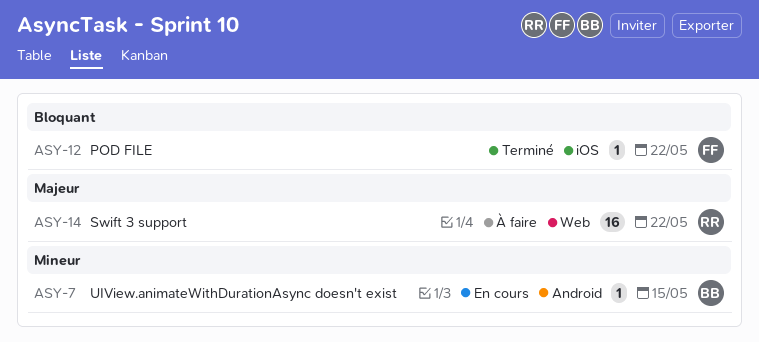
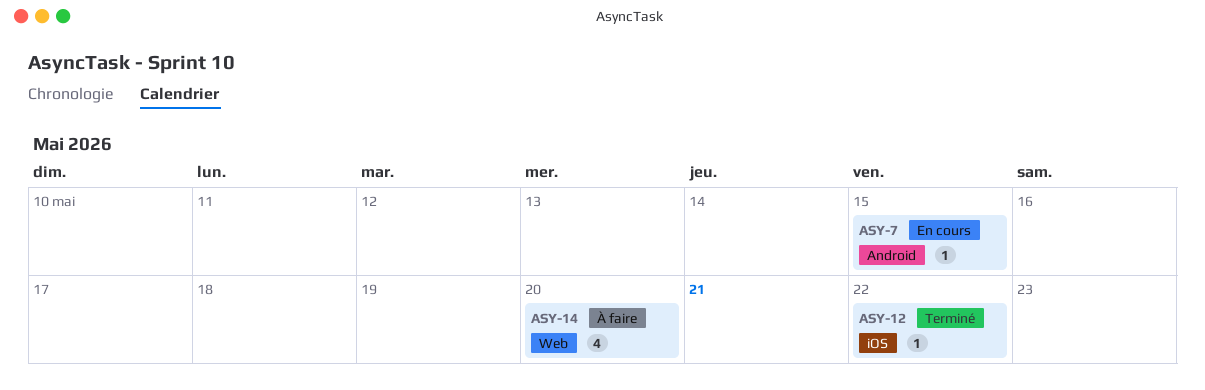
ASY-14, estimate: 16 -> 4
ASY-14, due: May 22 -> May 20

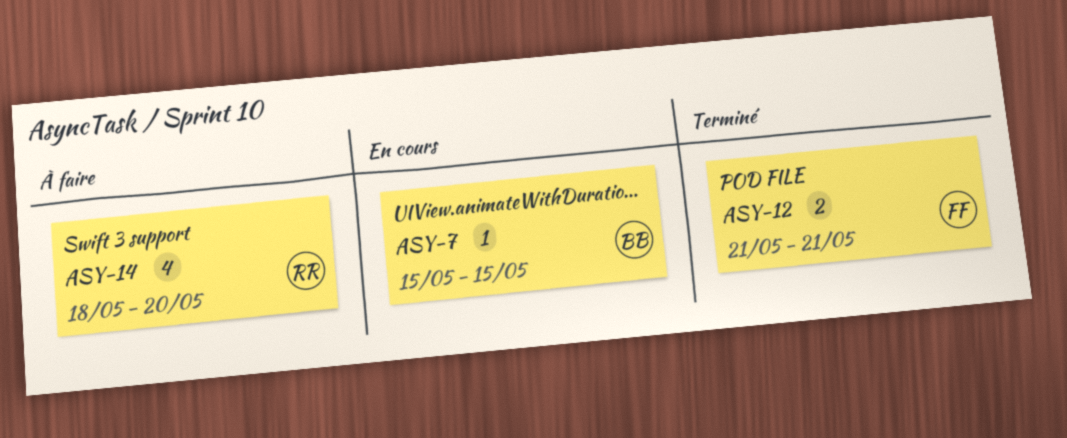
ASY-12, estimate: 1 -> 2
ASY-12, due: May 22 -> May 21

